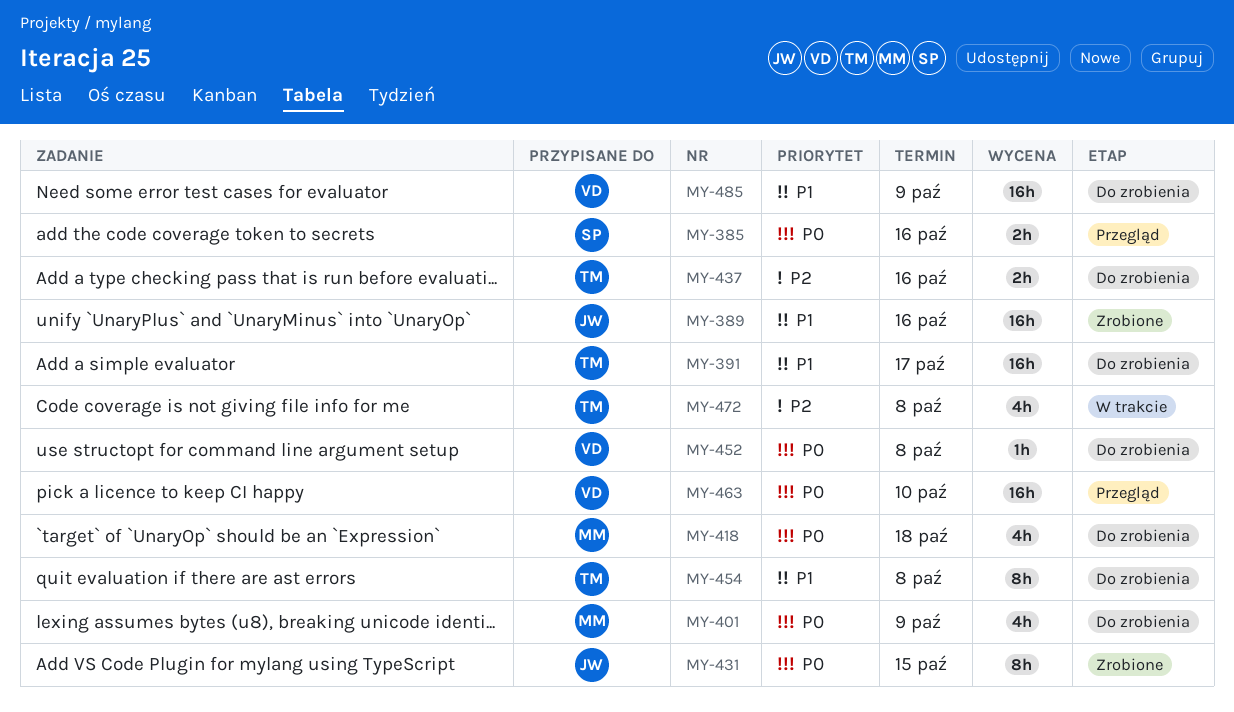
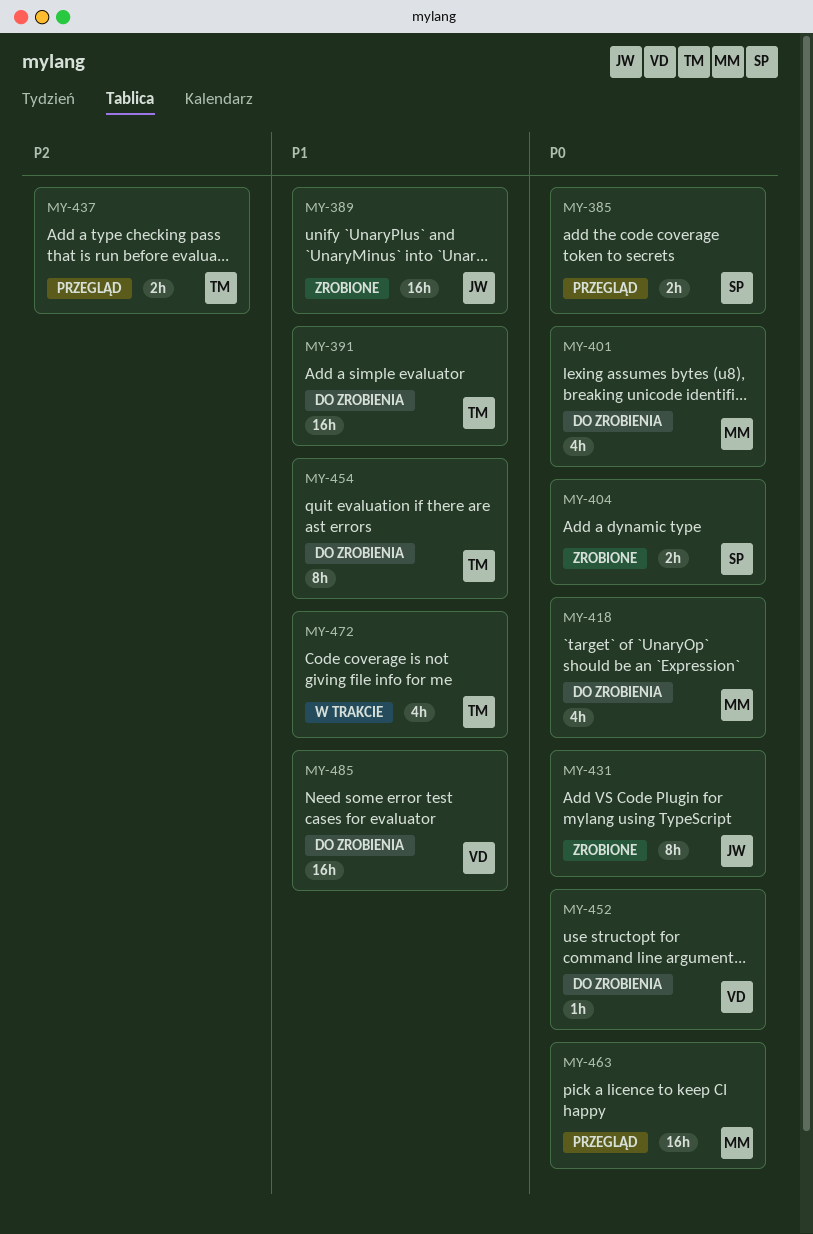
MY-404: none -> present
MY-437, status: Do zrobienia -> Przegląd
MY-463, owner: VD -> MM
MY-472, priority: P2 -> P1

